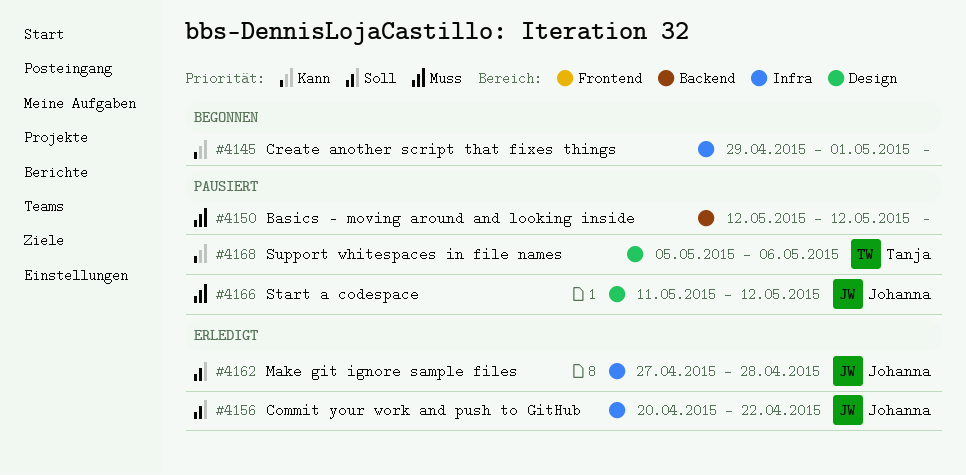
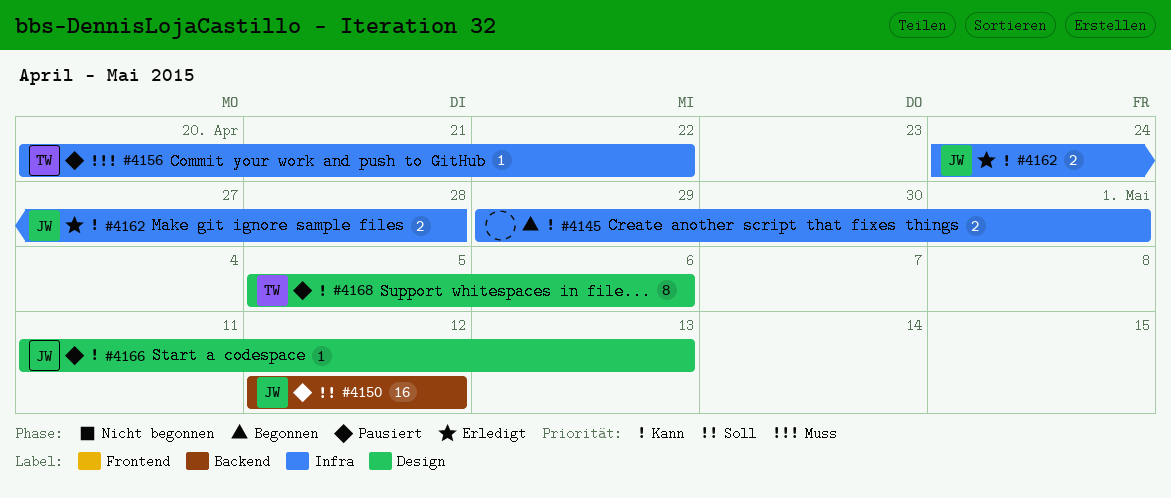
#4150, owner: none -> Johanna
#4150, priority: Muss -> Soll
#4156, status: Erledigt -> Pausiert
#4156, owner: Johanna -> Tanja
#4156, priority: Soll -> Muss
#4162, priority: Soll -> Kann
#4162, start: Apr 27 -> Apr 24
#4166, priority: Muss -> Kann
#4166, due: May 12 -> May 13

